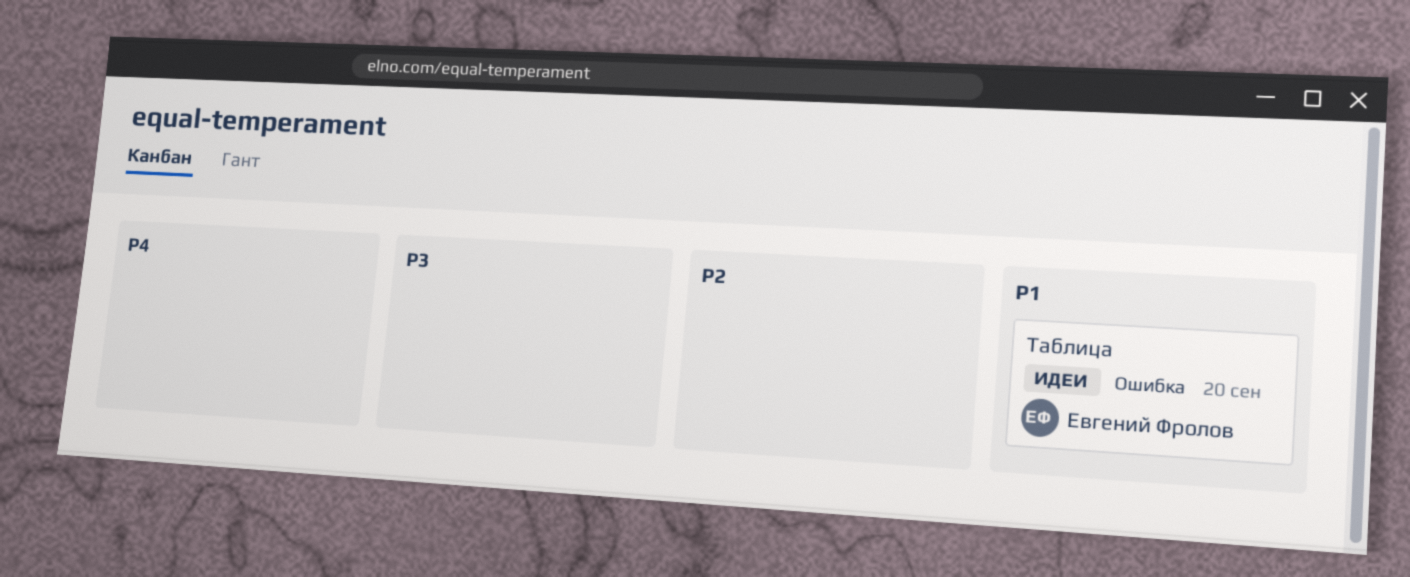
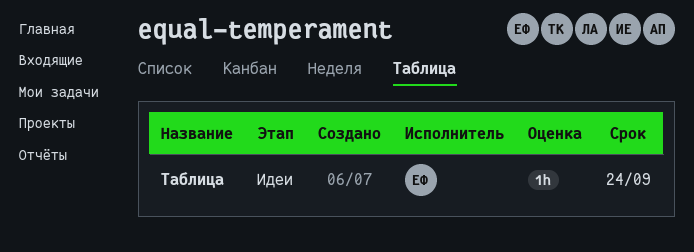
Таблица, due: Sep 20 -> Sep 24

